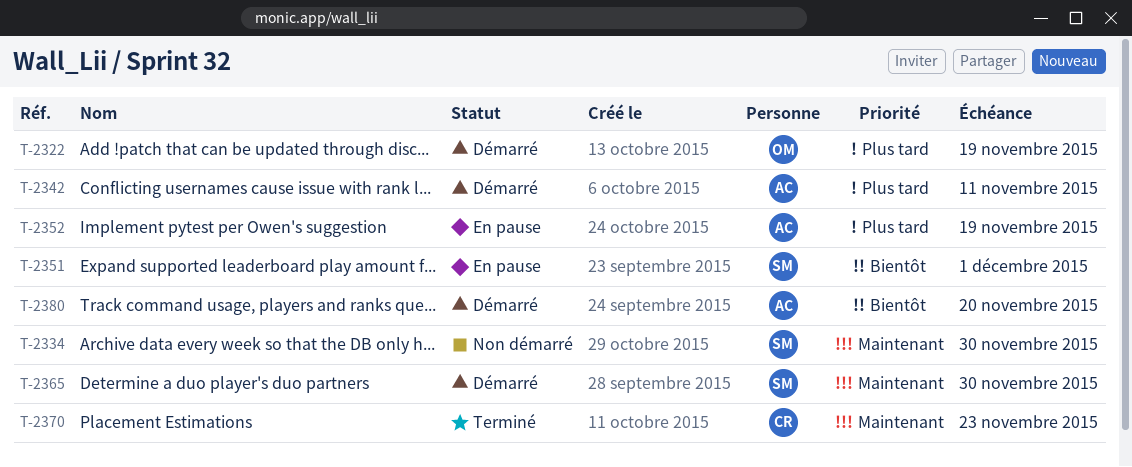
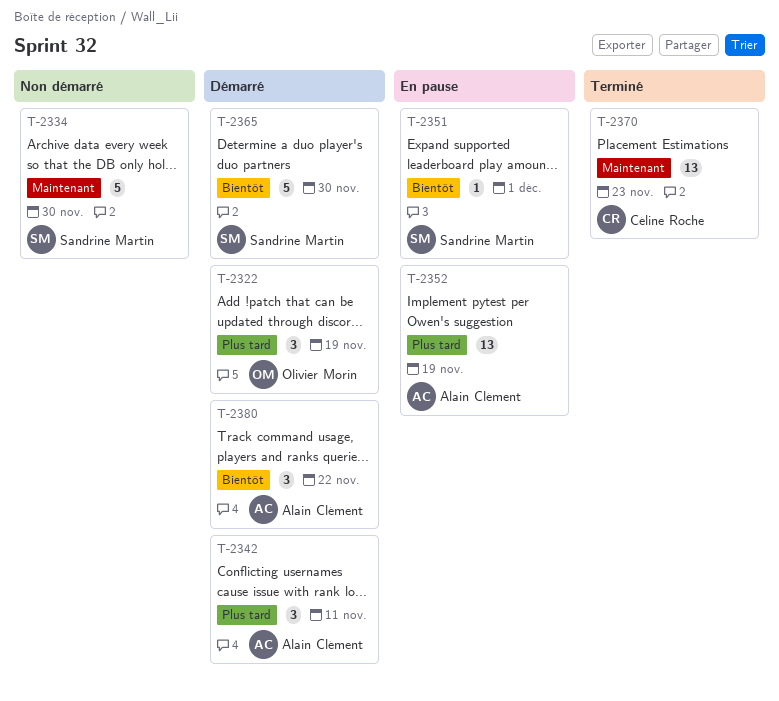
T-2365, priority: Maintenant -> Bientôt
T-2380, due: Nov 20 -> Nov 22

